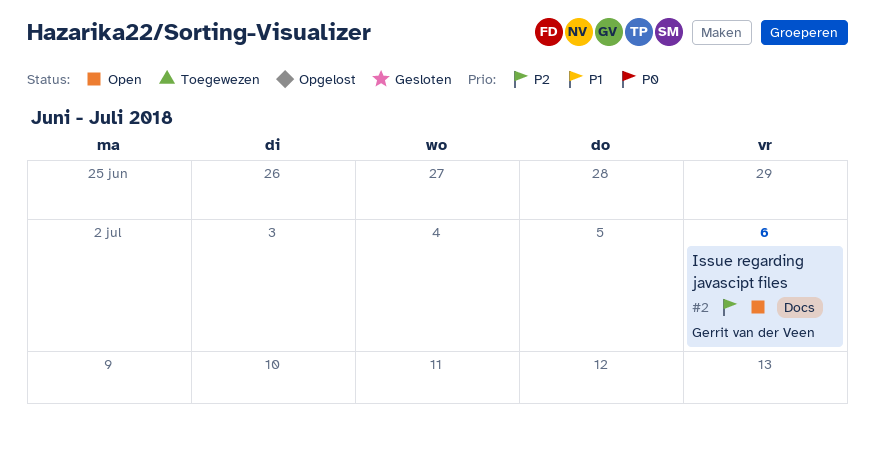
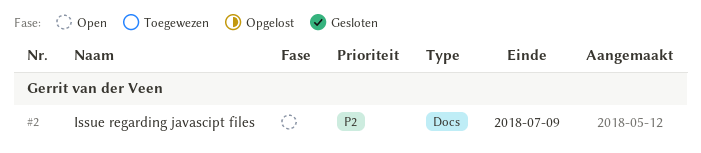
#2, due: Jul 6 -> Jul 9

